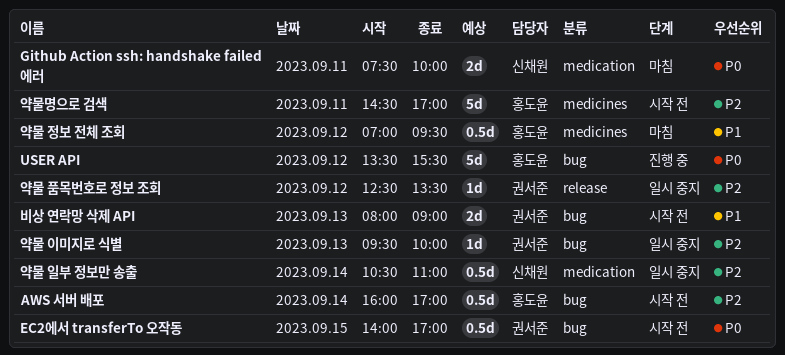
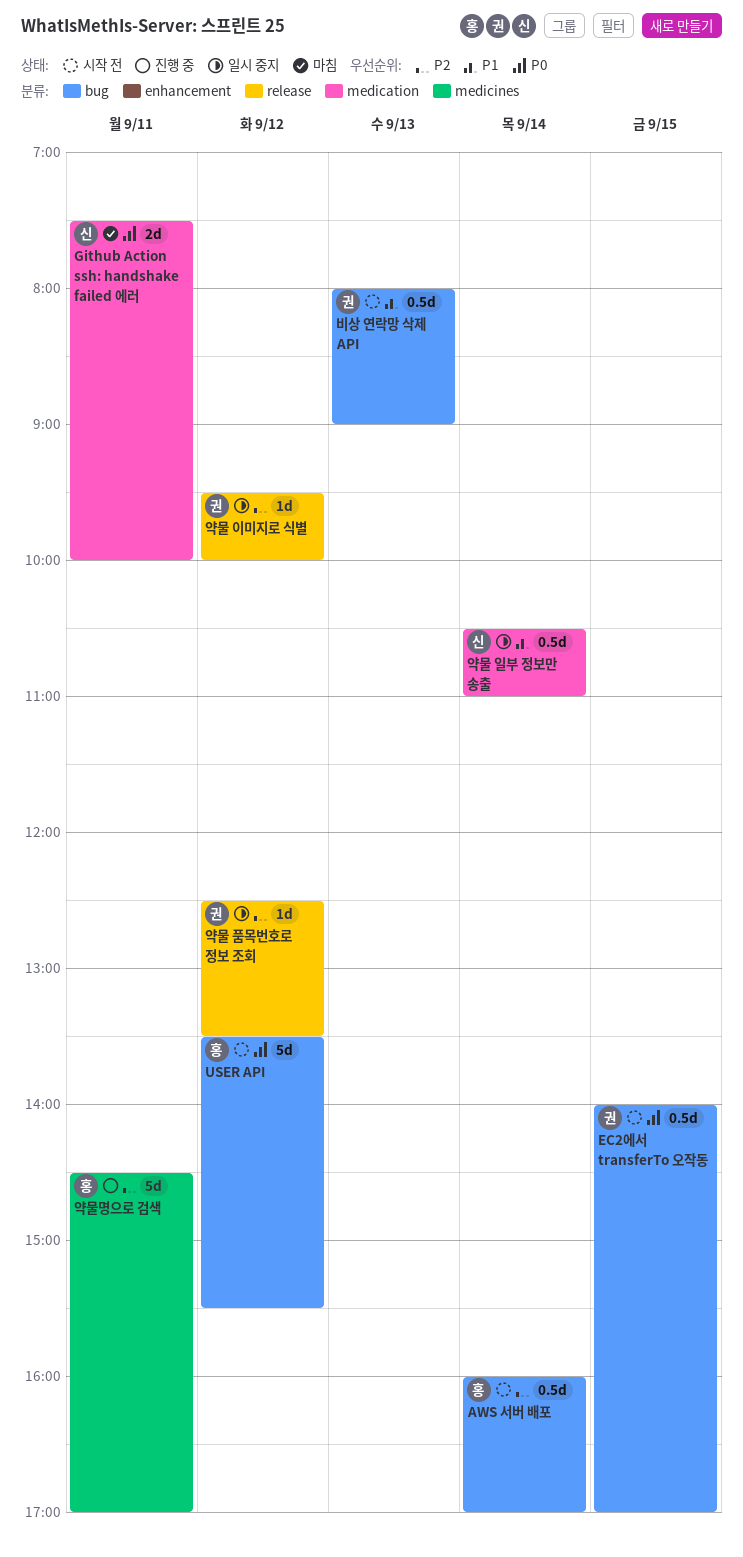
USER API, status: 진행 중 -> 시작 전
비상 연락망 삭제 API, estimate: 2d -> 0.5d
약물 이미지로 식별, label: bug -> release
약물 이미지로 식별, day: Sep 13 -> Sep 12
약물 일부 정보만 송출, priority: P2 -> P1
약물 정보 전체 조회: present -> none
약물명으로 검색, status: 시작 전 -> 진행 중

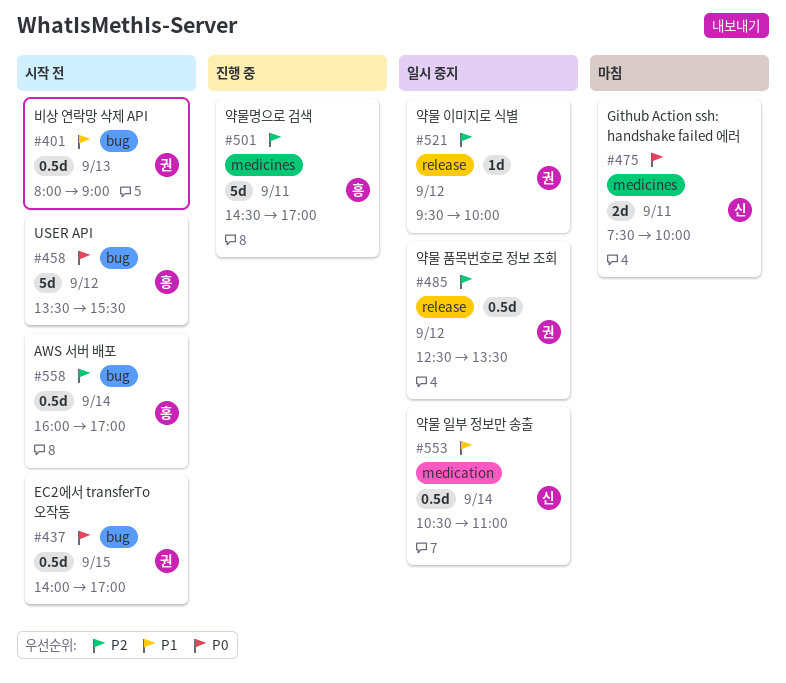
Github Action ssh: handshake failed 에러, label: medication -> medicines
약물 품목번호로 정보 조회, estimate: 1d -> 0.5d

